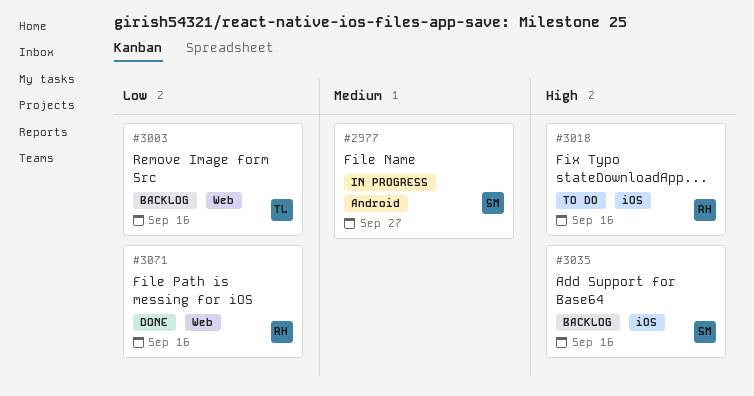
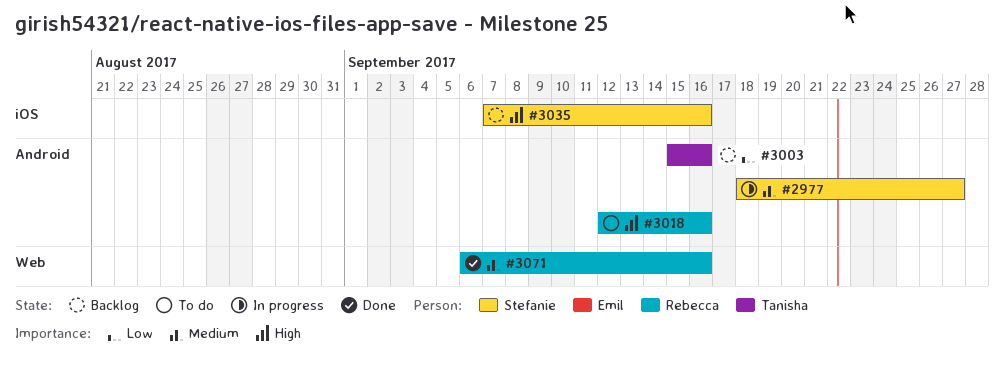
#3003, label: Web -> Android
#3018, label: iOS -> Android
#3071, priority: Low -> Medium

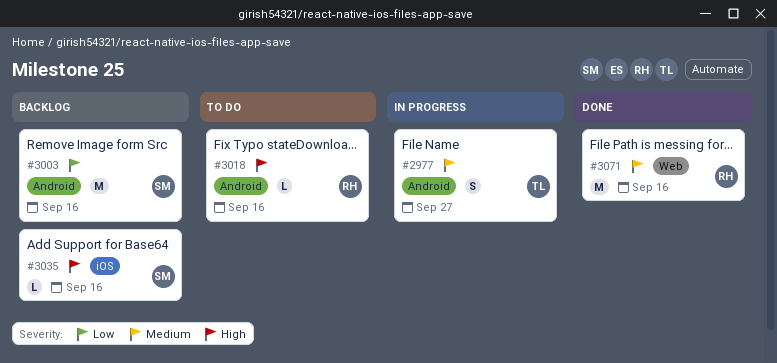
#2977, owner: Stefanie -> Tanisha
#3003, owner: Tanisha -> Stefanie

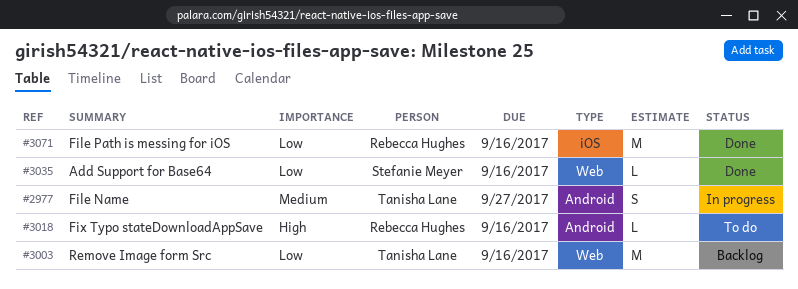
#3003, owner: Stefanie Meyer -> Tanisha Lane
#3003, label: Android -> Web
#3035, status: Backlog -> Done
#3035, priority: High -> Low
#3035, label: iOS -> Web
#3071, priority: Medium -> Low
#3071, label: Web -> iOS

